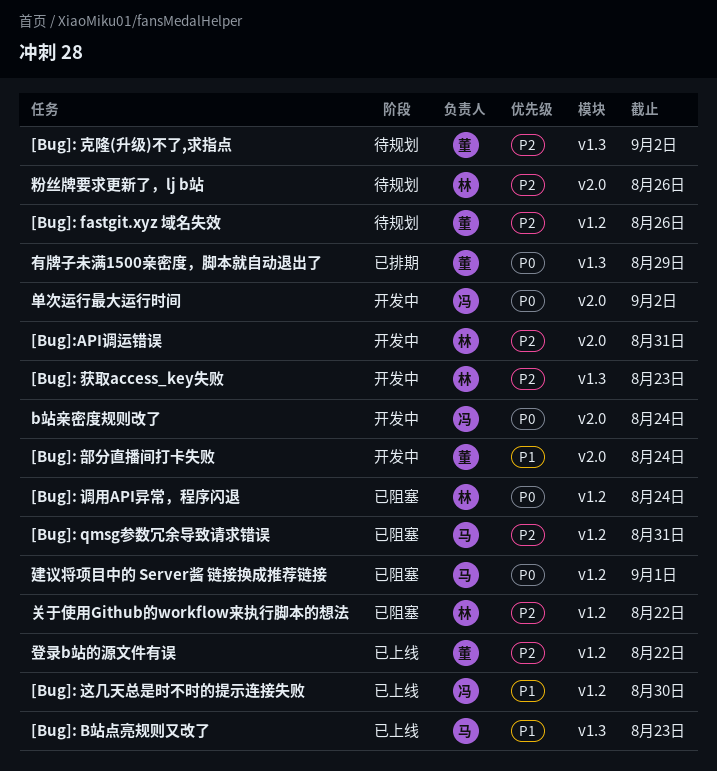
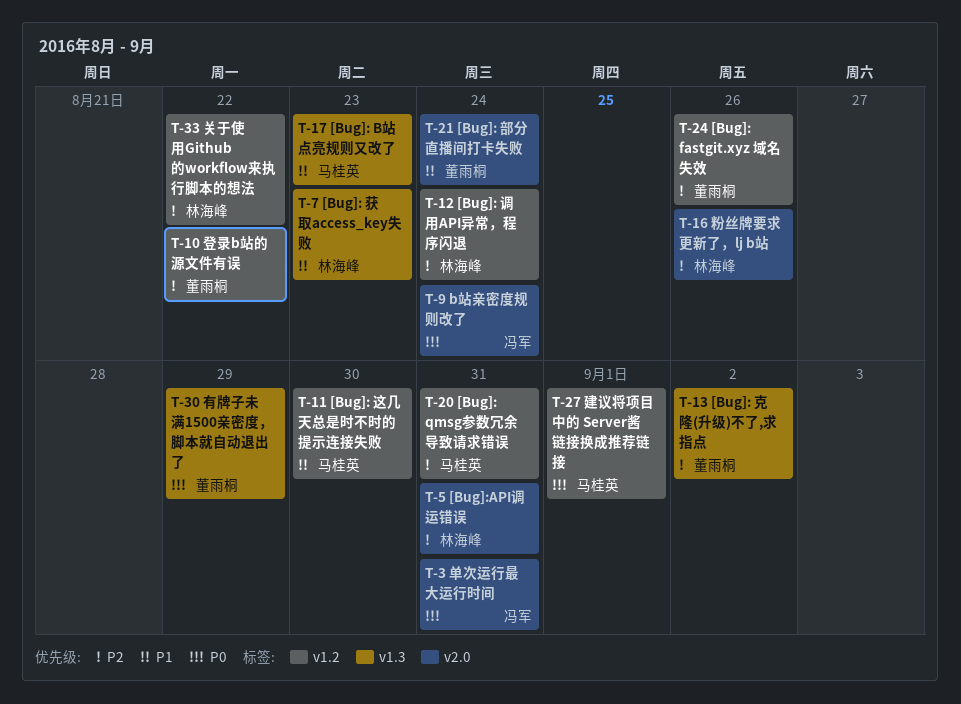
[Bug]: 获取access_key失败, priority: P2 -> P1
[Bug]: 调用API异常，程序闪退, priority: P0 -> P2
[Bug]: 这几天总是时不时的提示连接失败, owner: 冯军 -> 马桂英
单次运行最大运行时间, due: Sep 2 -> Aug 31

